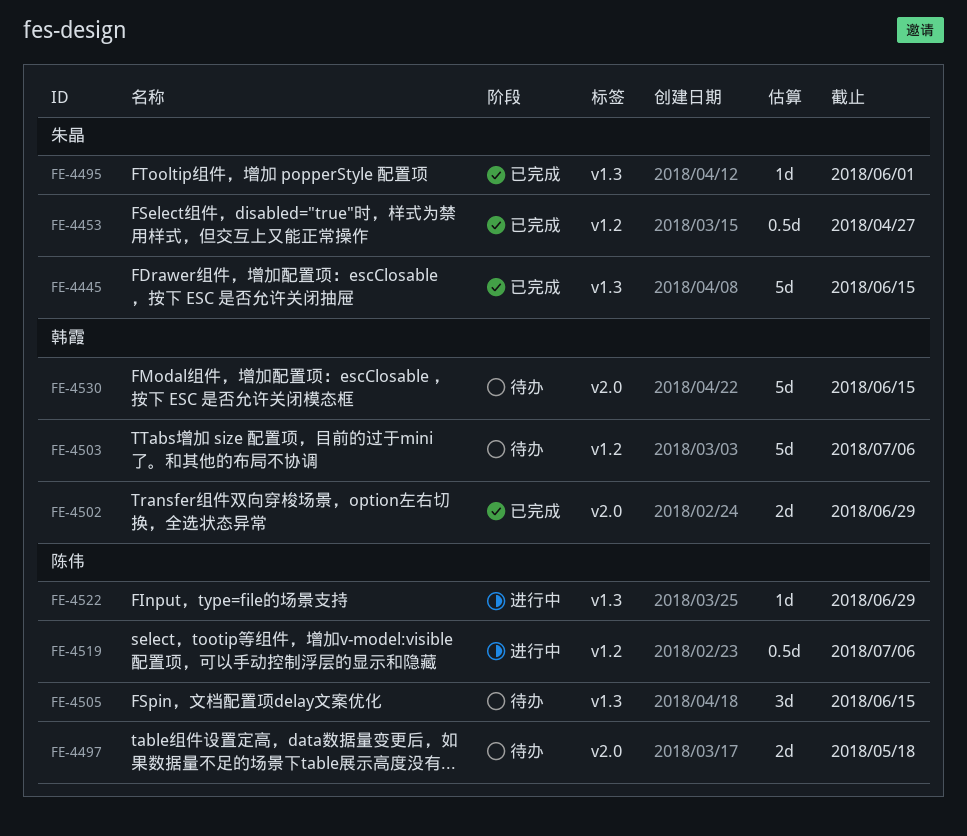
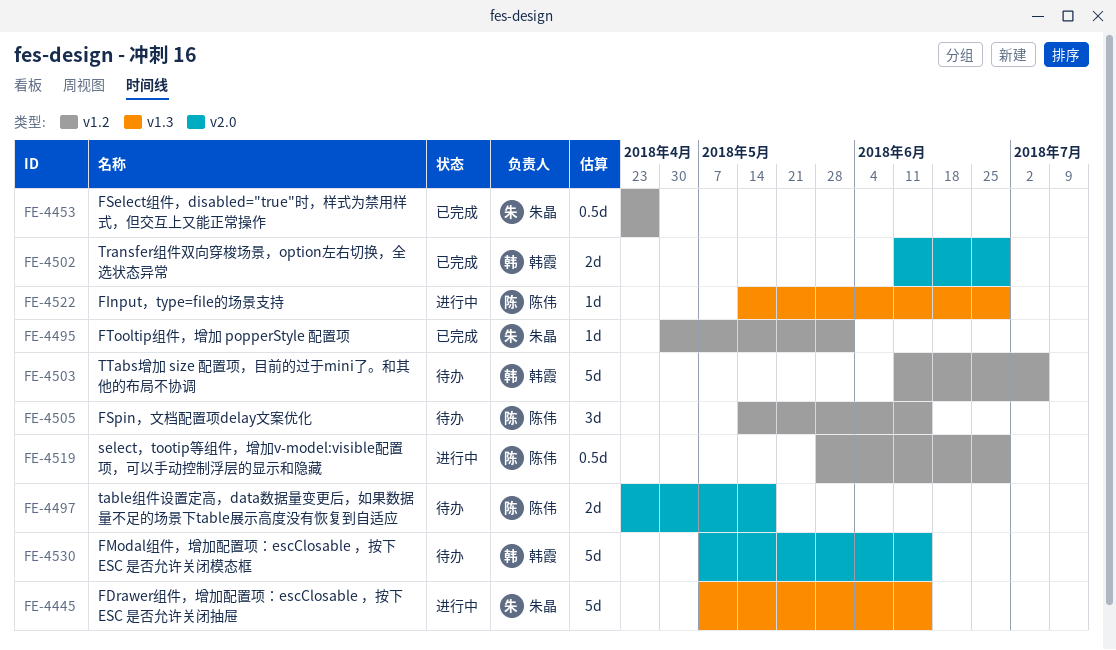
FE-4445, status: 已完成 -> 进行中
FE-4495, label: v1.3 -> v1.2
FE-4505, label: v1.3 -> v1.2
FE-4519, due: Jul 6 -> Jun 29

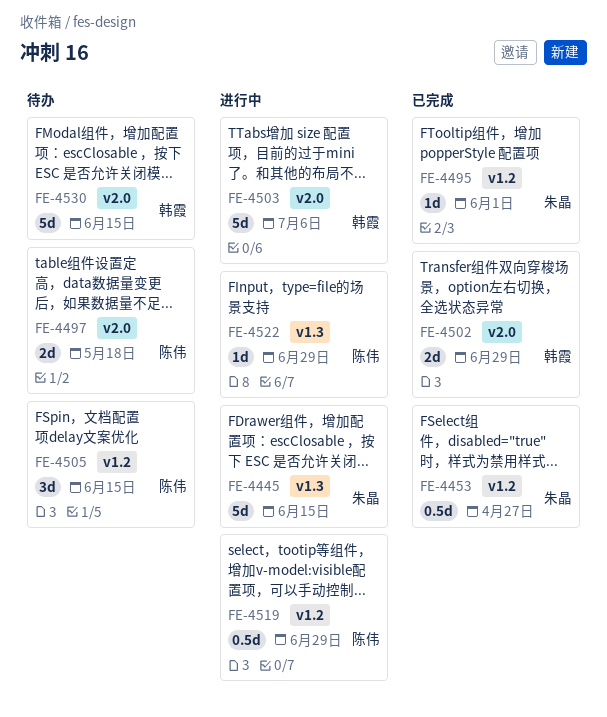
FE-4503, status: 待办 -> 进行中
FE-4503, label: v1.2 -> v2.0

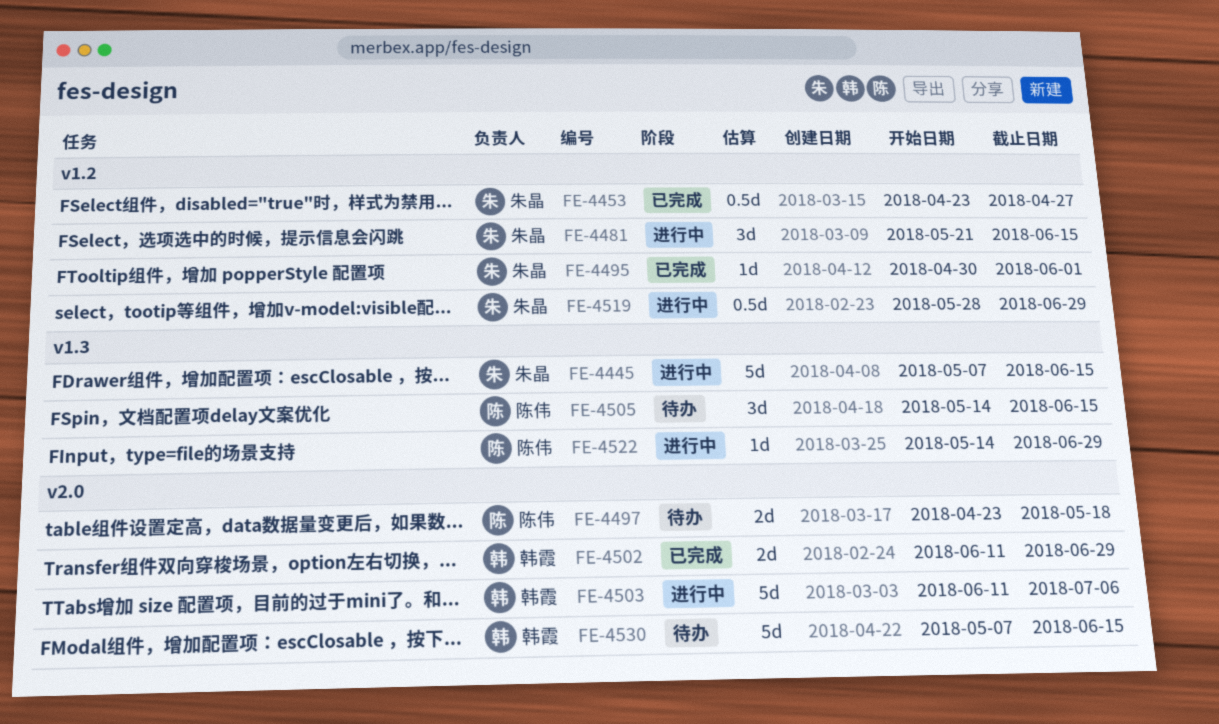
FE-4481: none -> present
FE-4505, label: v1.2 -> v1.3
FE-4519, owner: 陈伟 -> 朱晶

